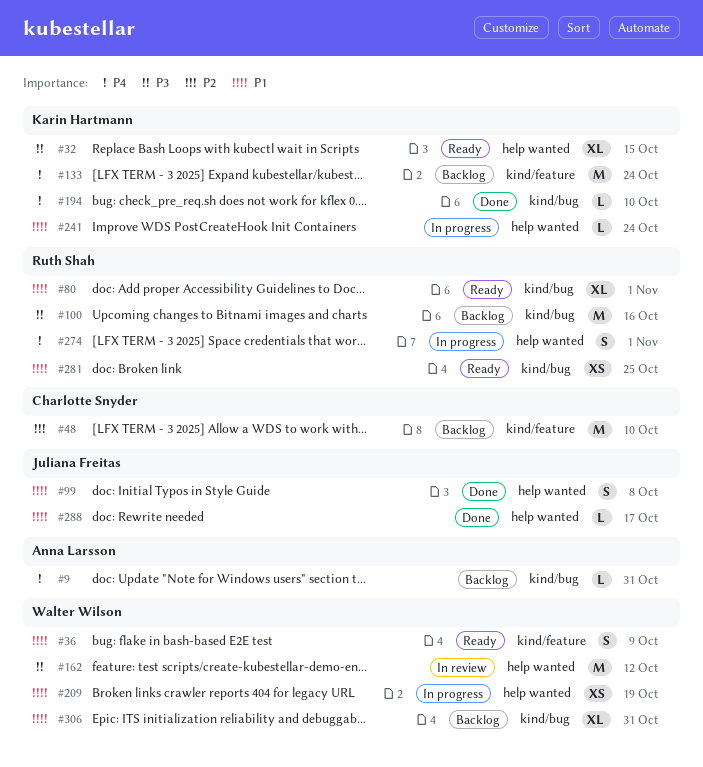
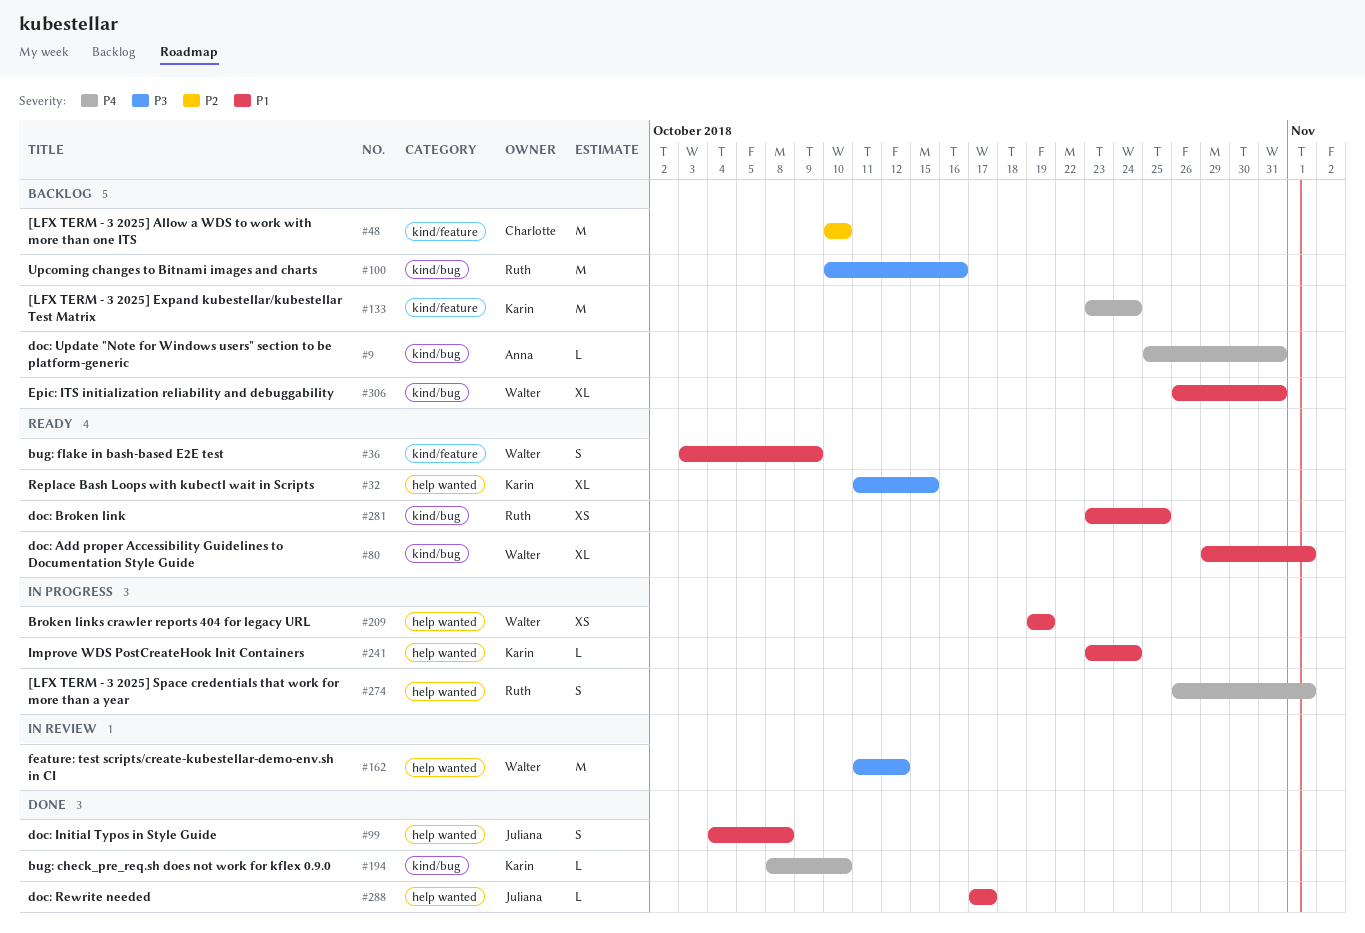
#80, owner: Ruth Shah -> Walter Wilson

